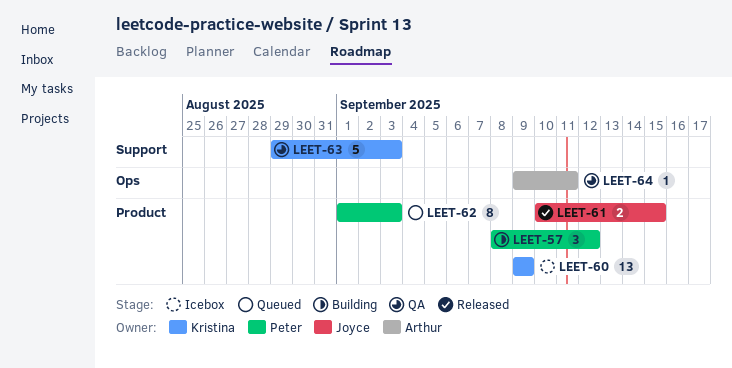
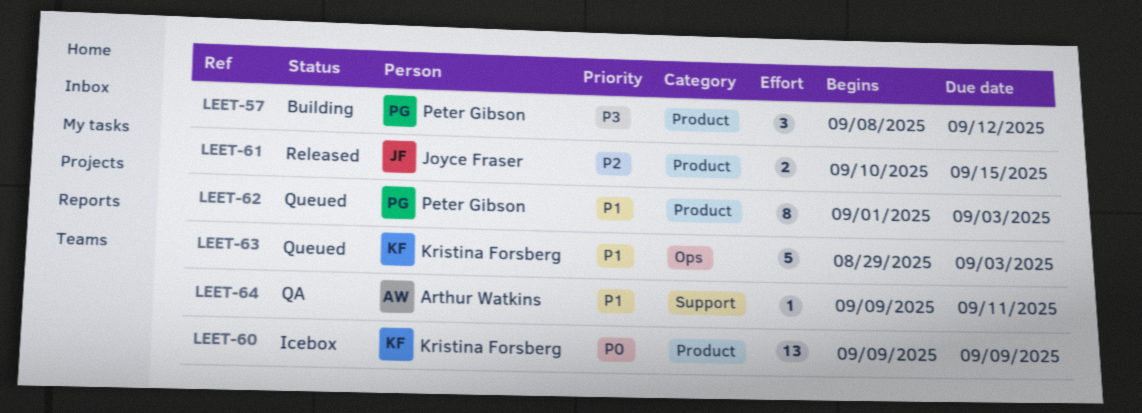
LEET-63, status: QA -> Queued
LEET-63, label: Support -> Ops
LEET-64, label: Ops -> Support

